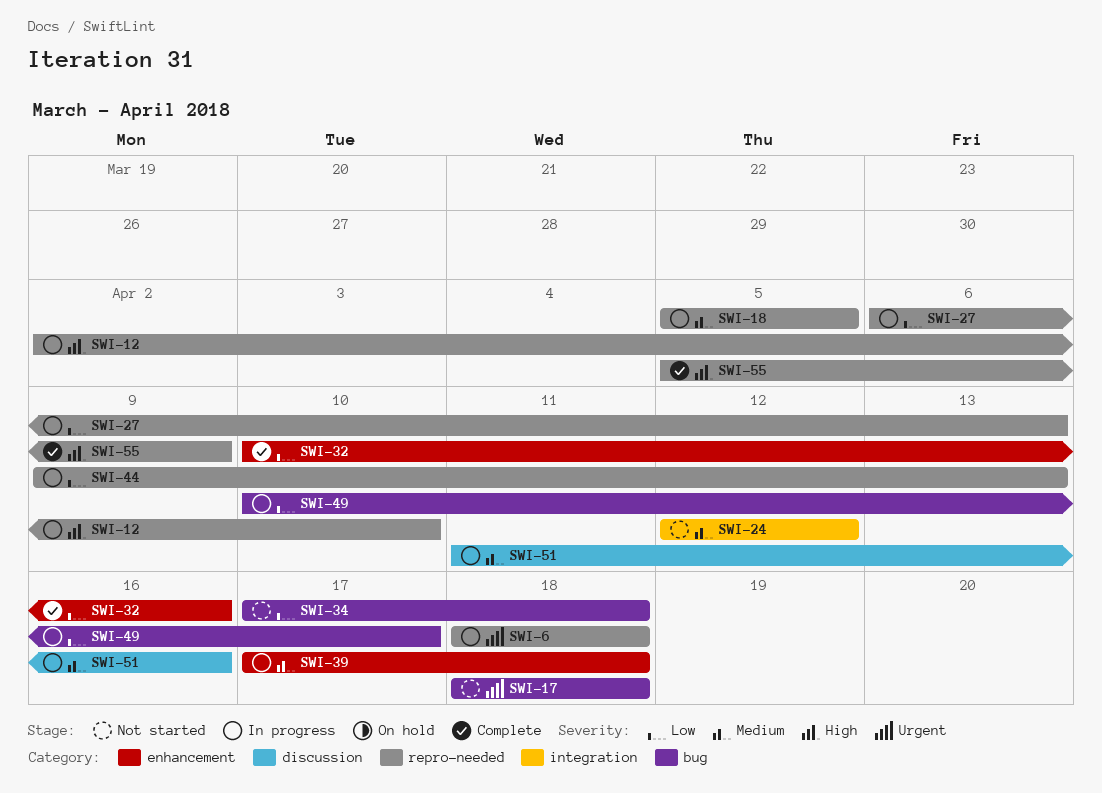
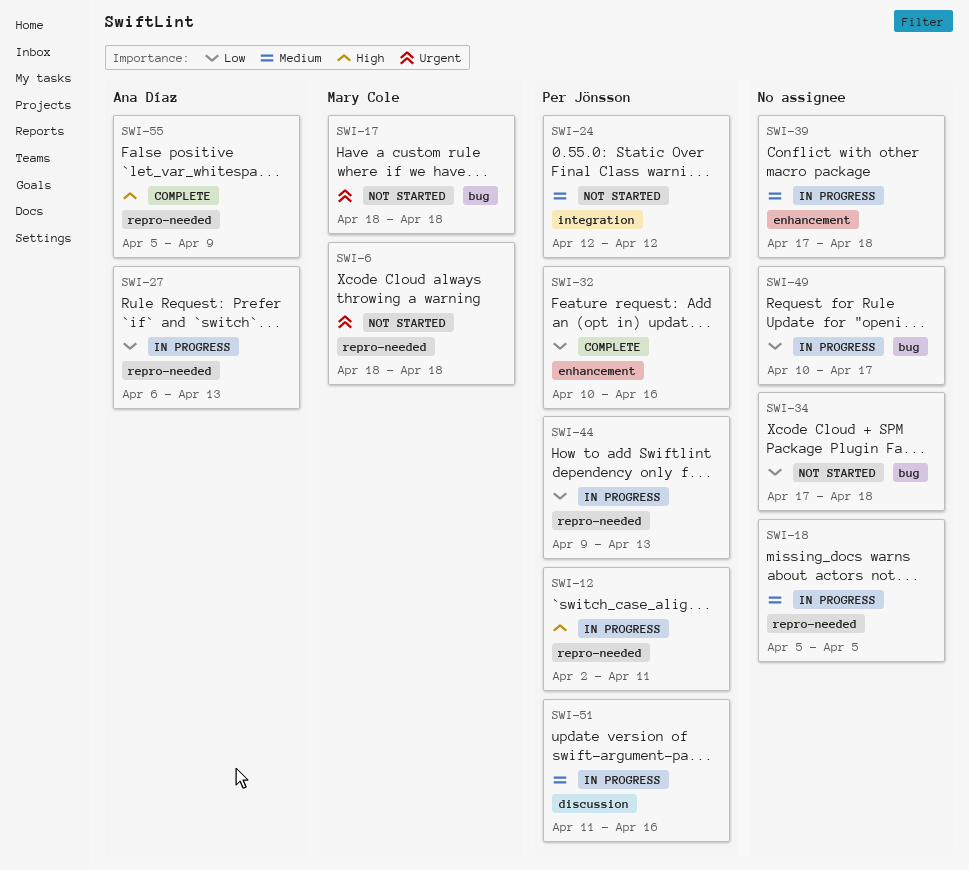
SWI-6, status: In progress -> Not started
SWI-12, due: Apr 10 -> Apr 11

